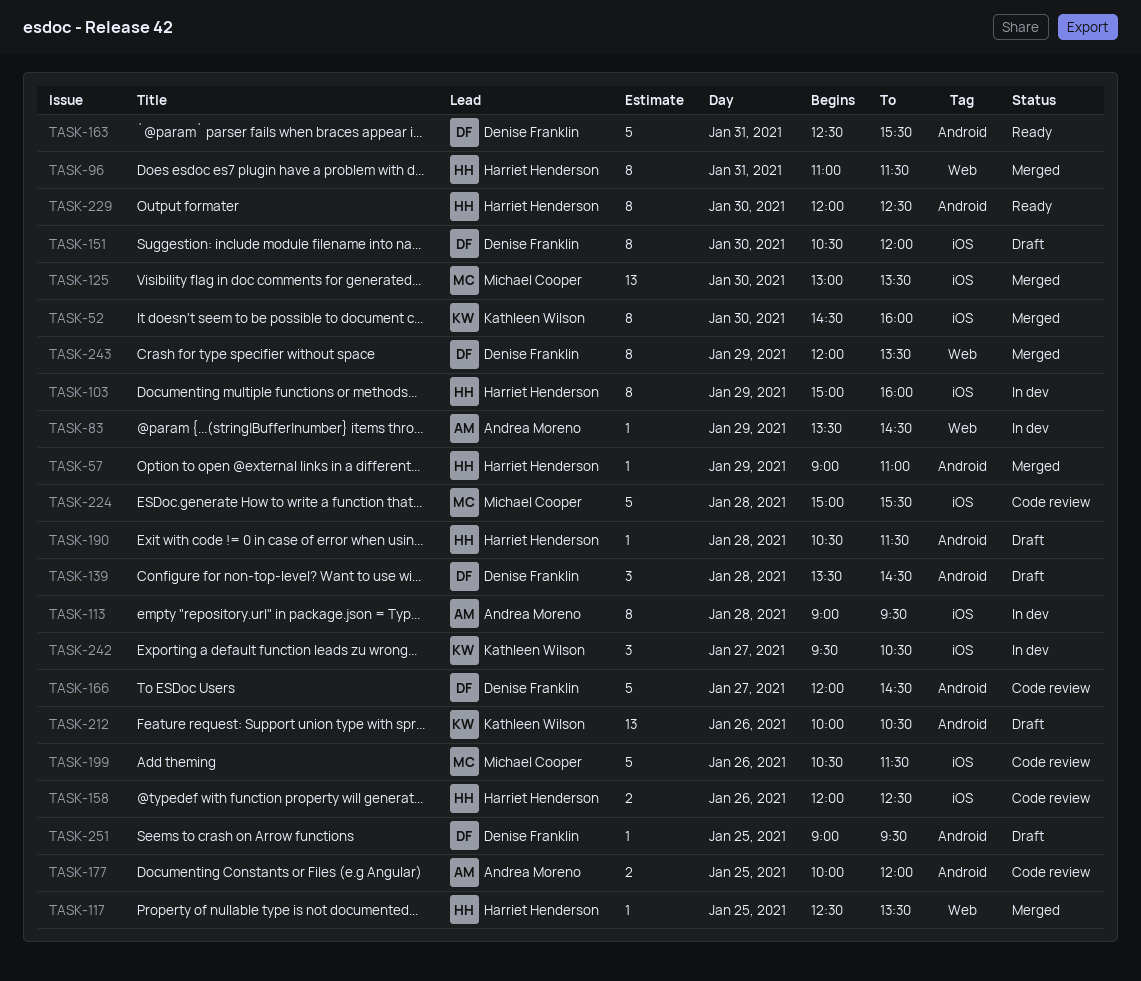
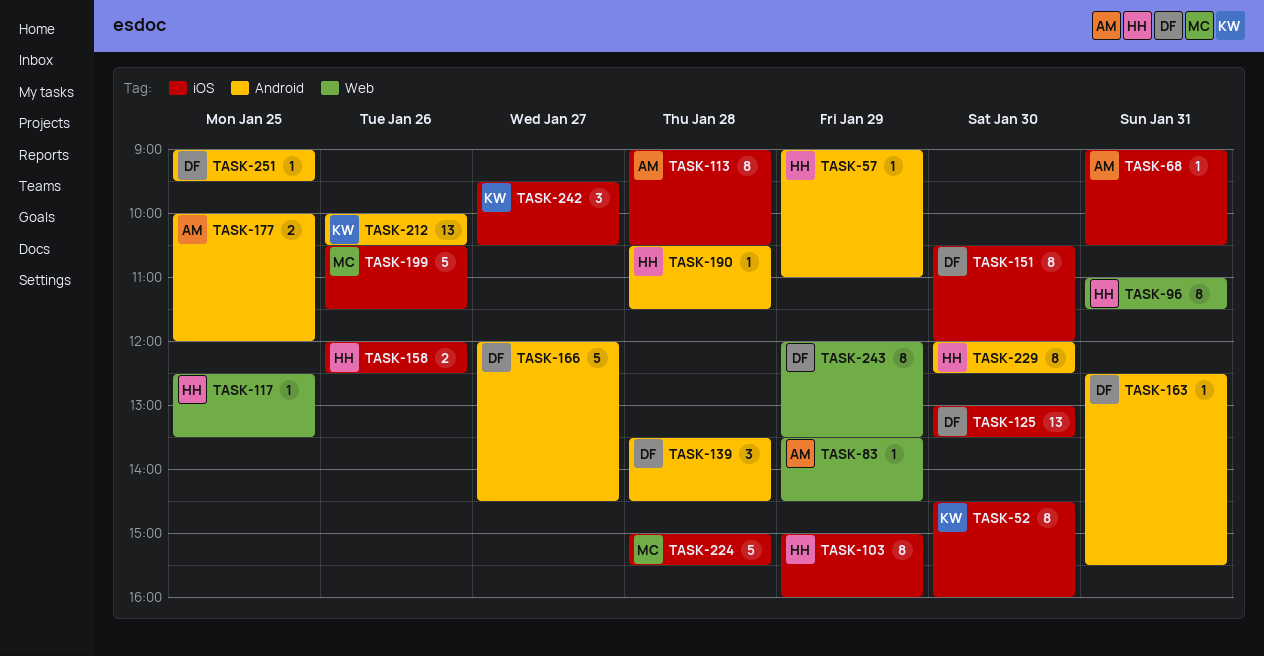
TASK-68: none -> present
TASK-113, ends: 09:30 -> 10:30
TASK-125, owner: Michael Cooper -> Denise Franklin
TASK-163, estimate: 5 -> 1

